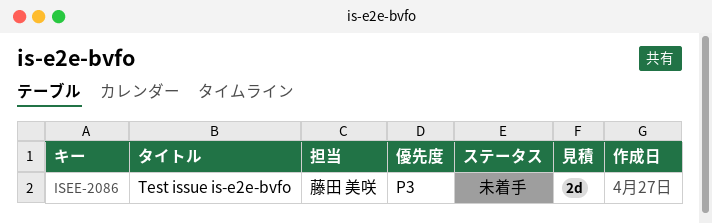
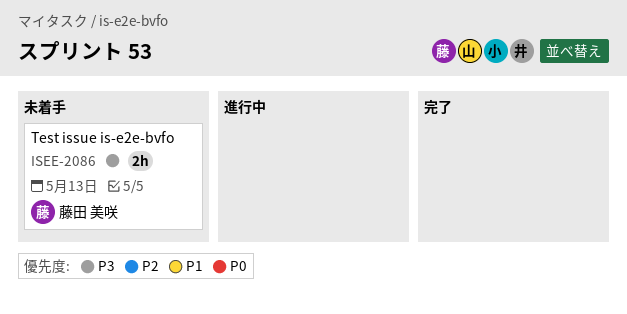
ISEE-2086, estimate: 2d -> 2h

